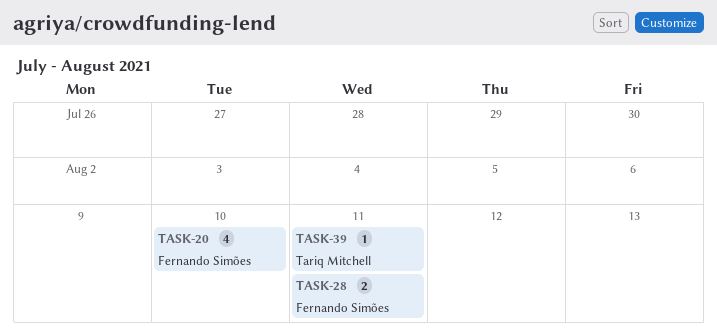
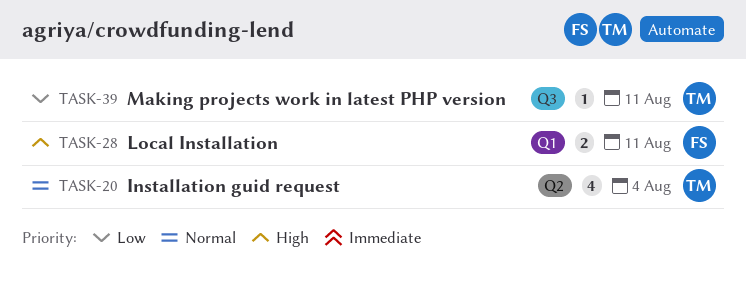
TASK-20, owner: Fernando Simões -> Tariq Mitchell
TASK-20, due: Aug 10 -> Aug 4

